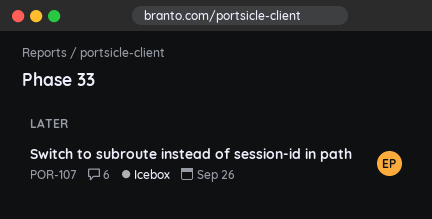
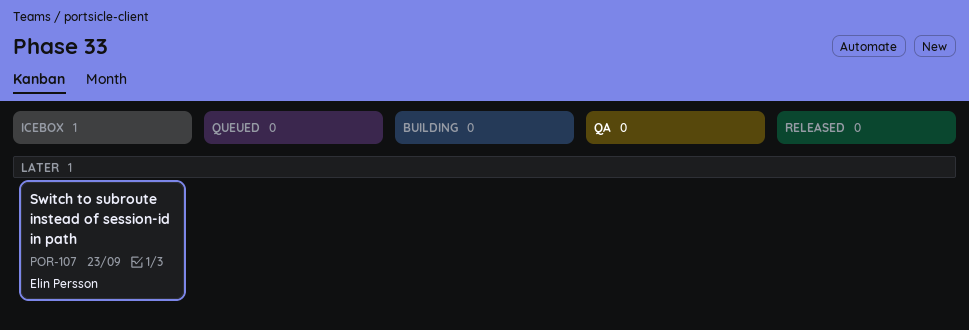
POR-107, due: Sep 26 -> Sep 23

